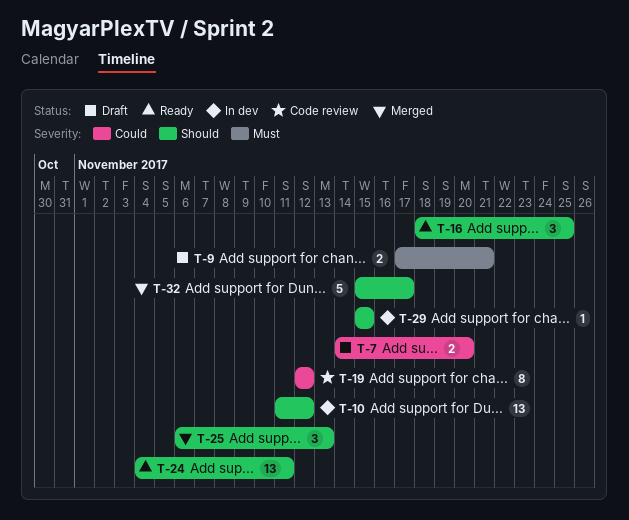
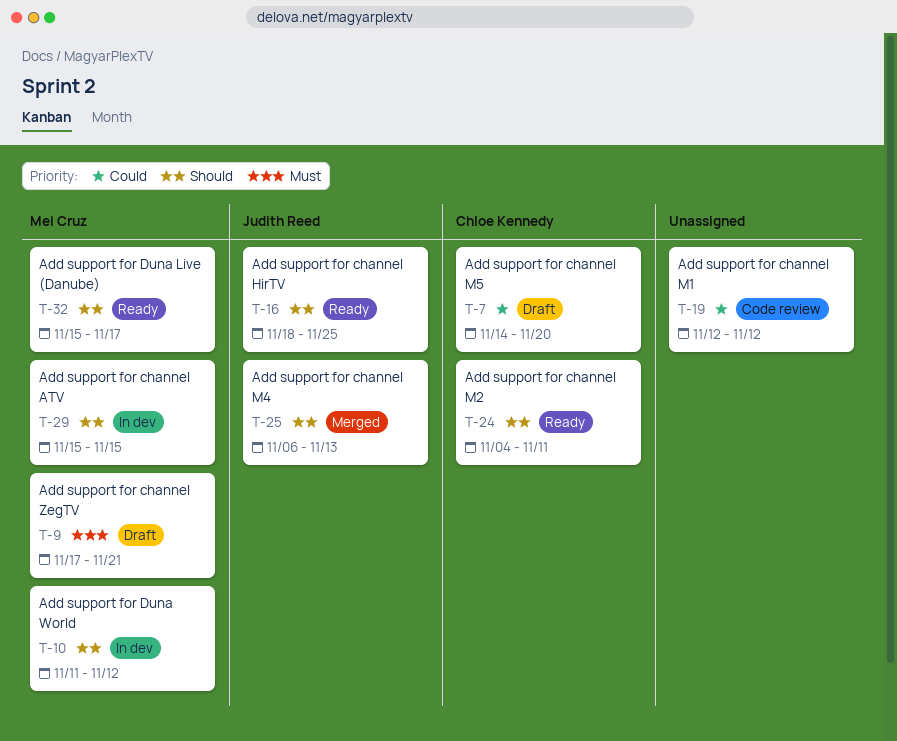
T-32, status: Merged -> Ready

